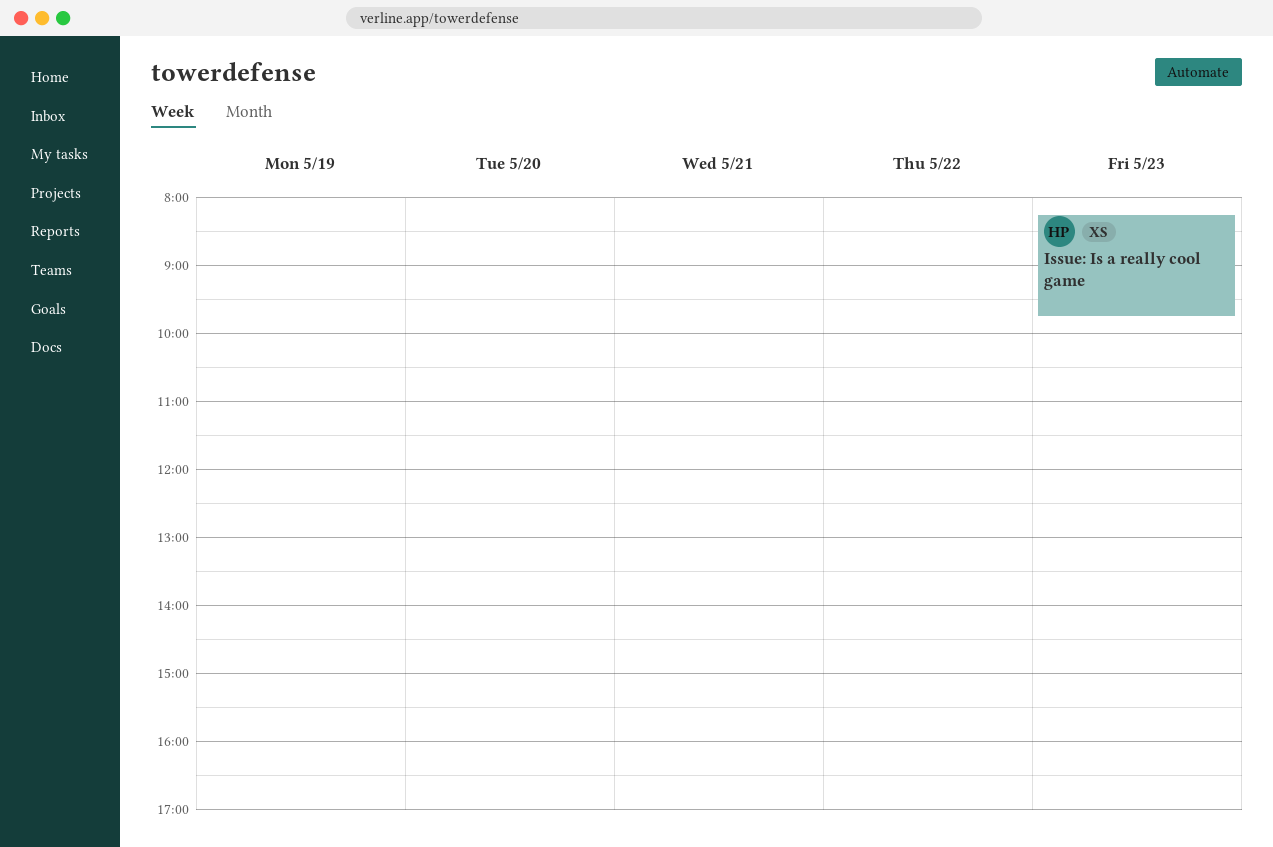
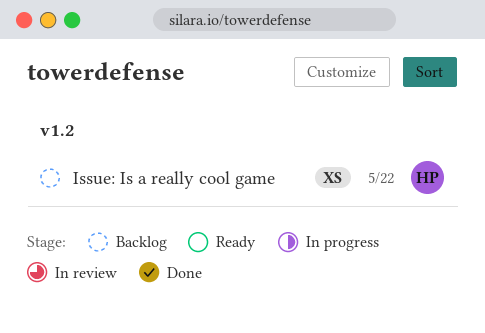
Issue: Is a really cool game, day: May 23 -> May 22

